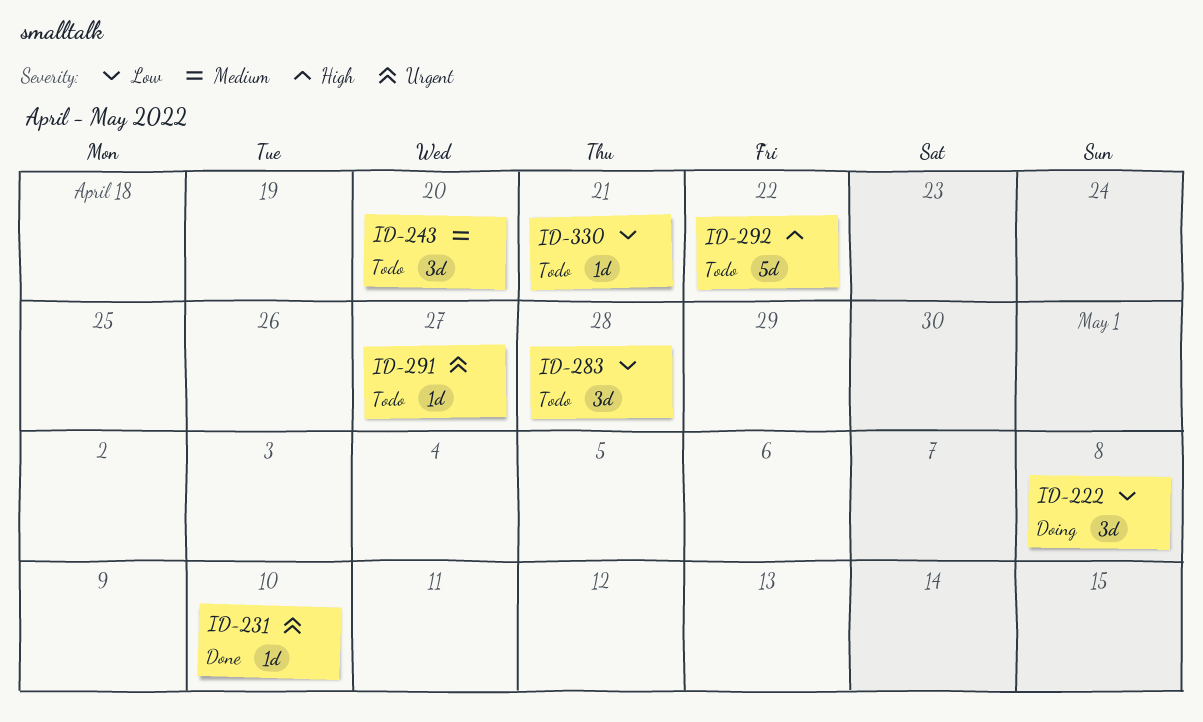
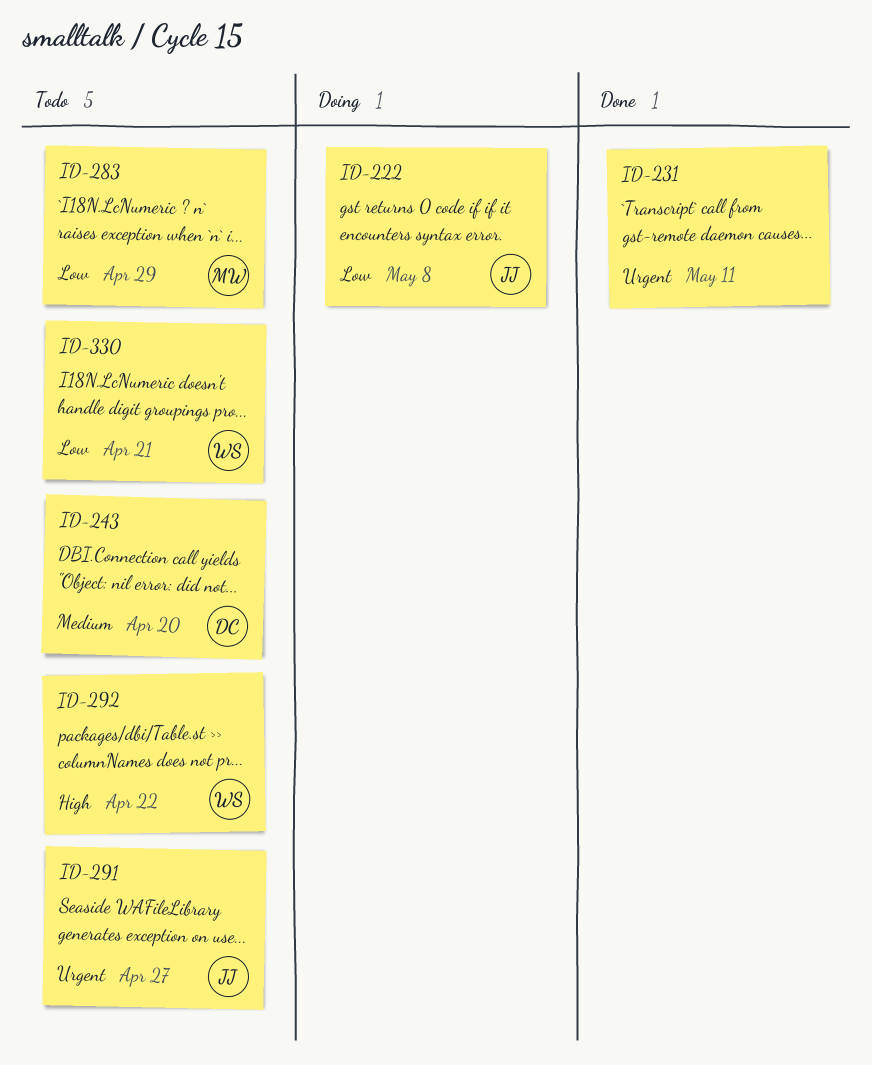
ID-231, due: May 10 -> May 11
ID-283, due: Apr 28 -> Apr 29

